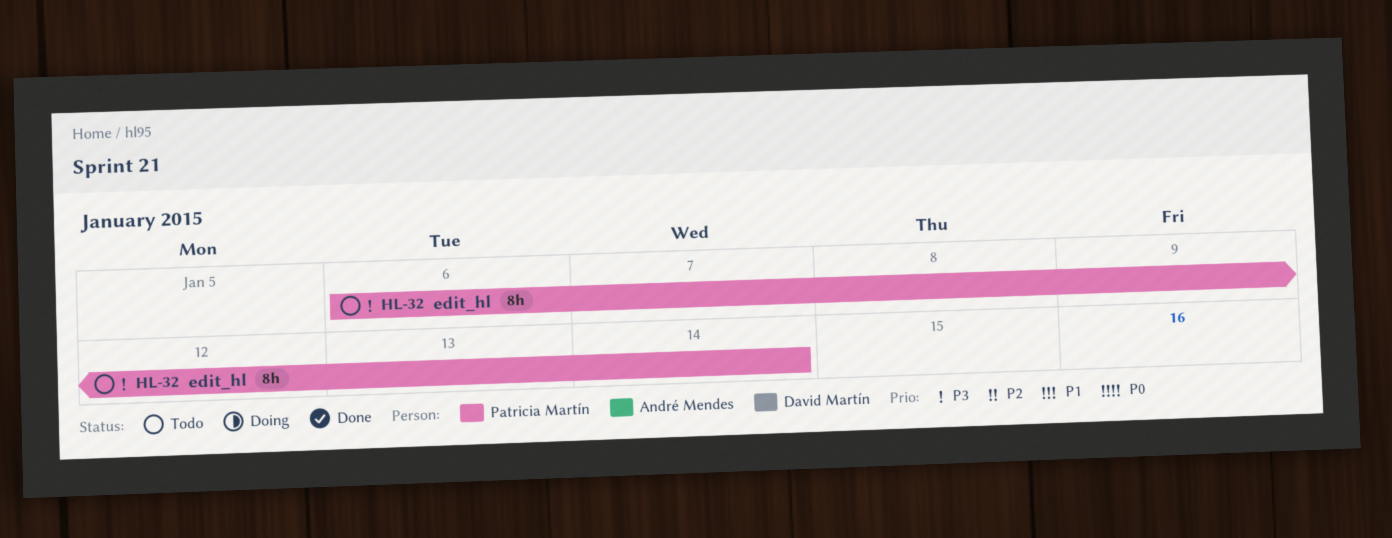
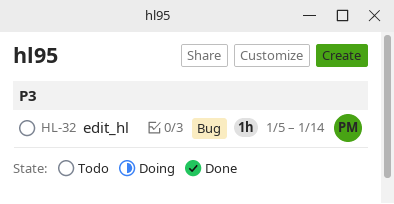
HL-32, estimate: 8h -> 1h
HL-32, start: Jan 6 -> Jan 5

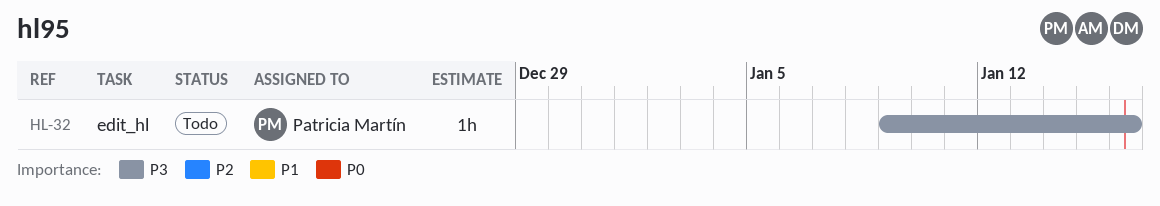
HL-32, start: Jan 5 -> Jan 9
HL-32, due: Jan 14 -> Jan 16

